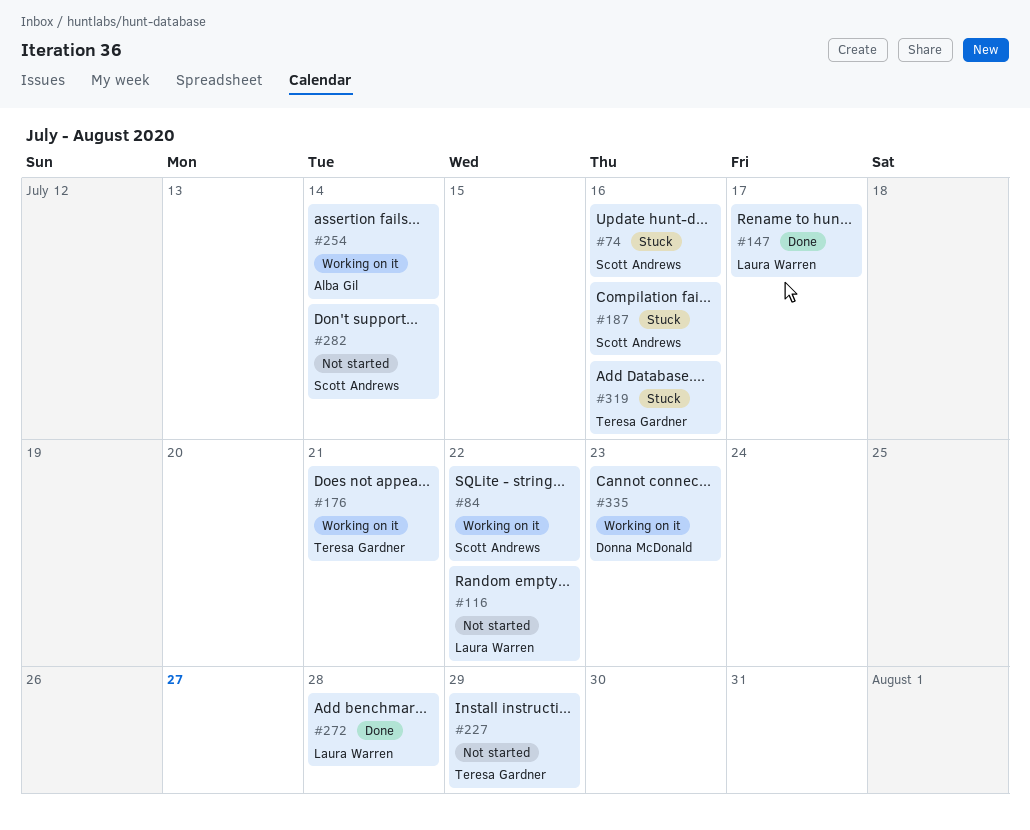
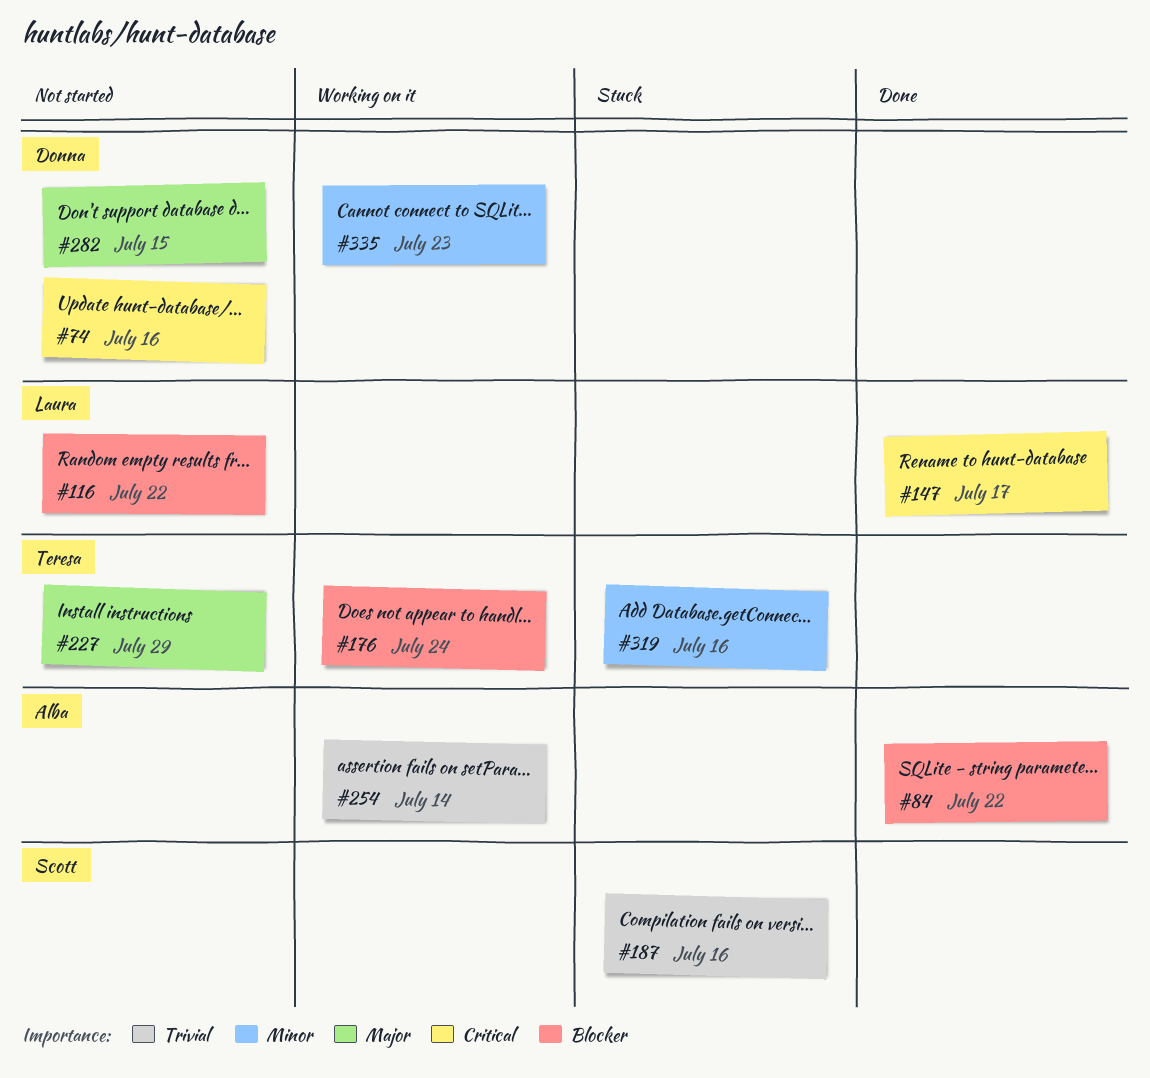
#74, status: Stuck -> Not started
#74, owner: Scott Andrews -> Donna McDonald
#84, status: Working on it -> Done
#84, owner: Scott Andrews -> Alba Gil
#176, due: Jul 21 -> Jul 24
#272: present -> none
#282, owner: Scott Andrews -> Donna McDonald
#282, due: Jul 14 -> Jul 15

